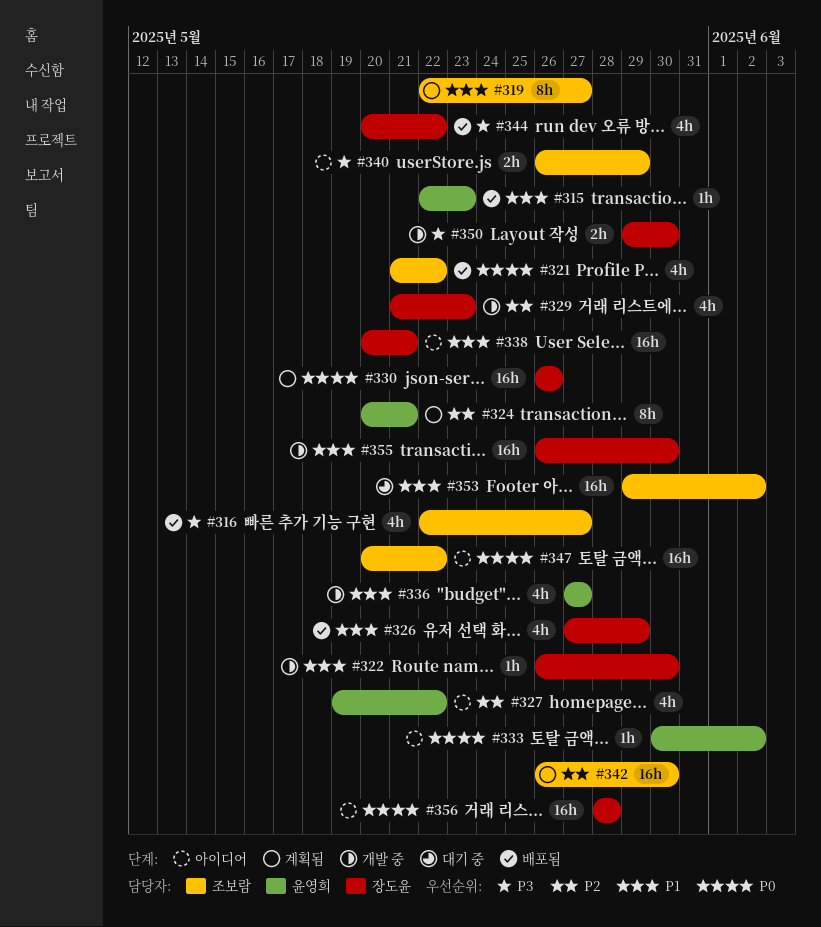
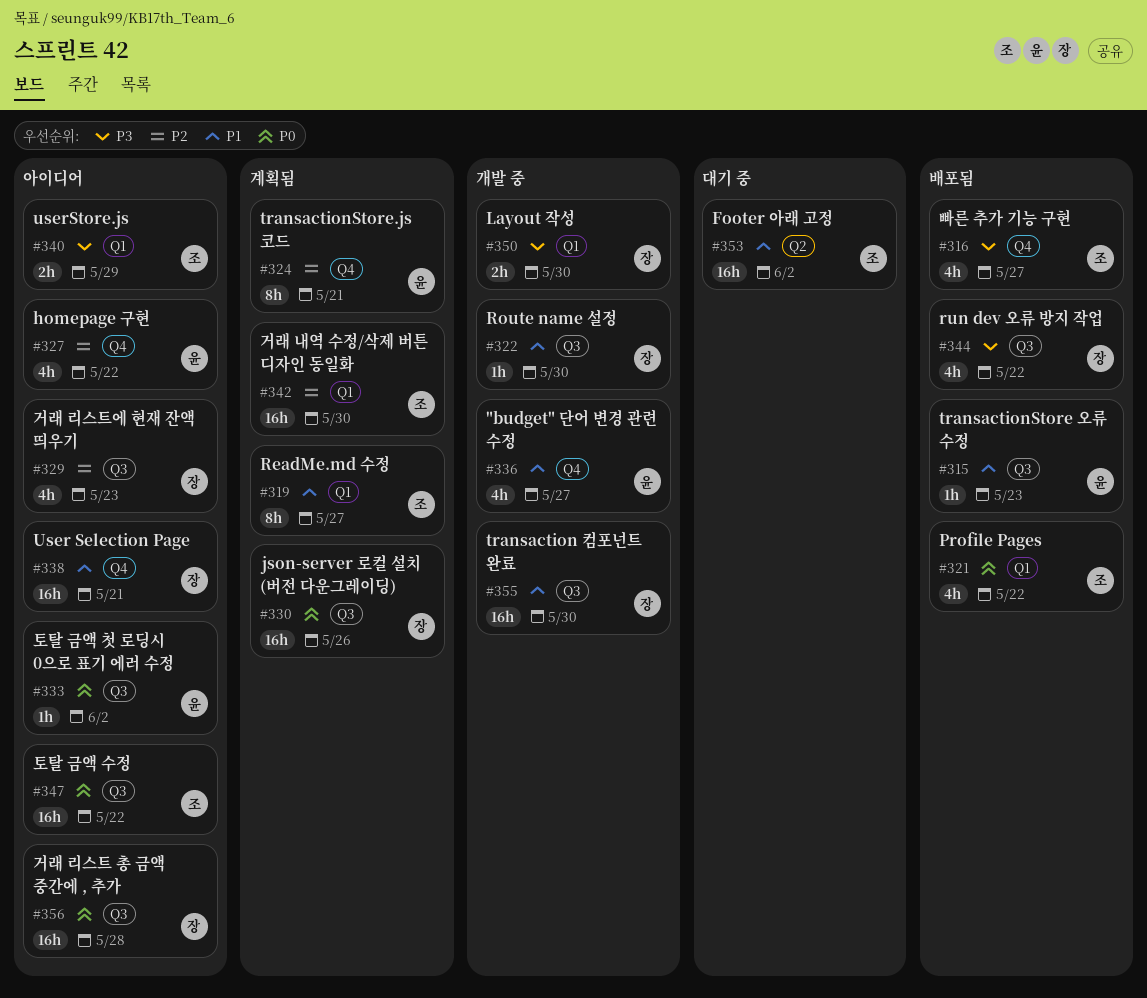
#326: present -> none
#329, status: 개발 중 -> 아이디어

